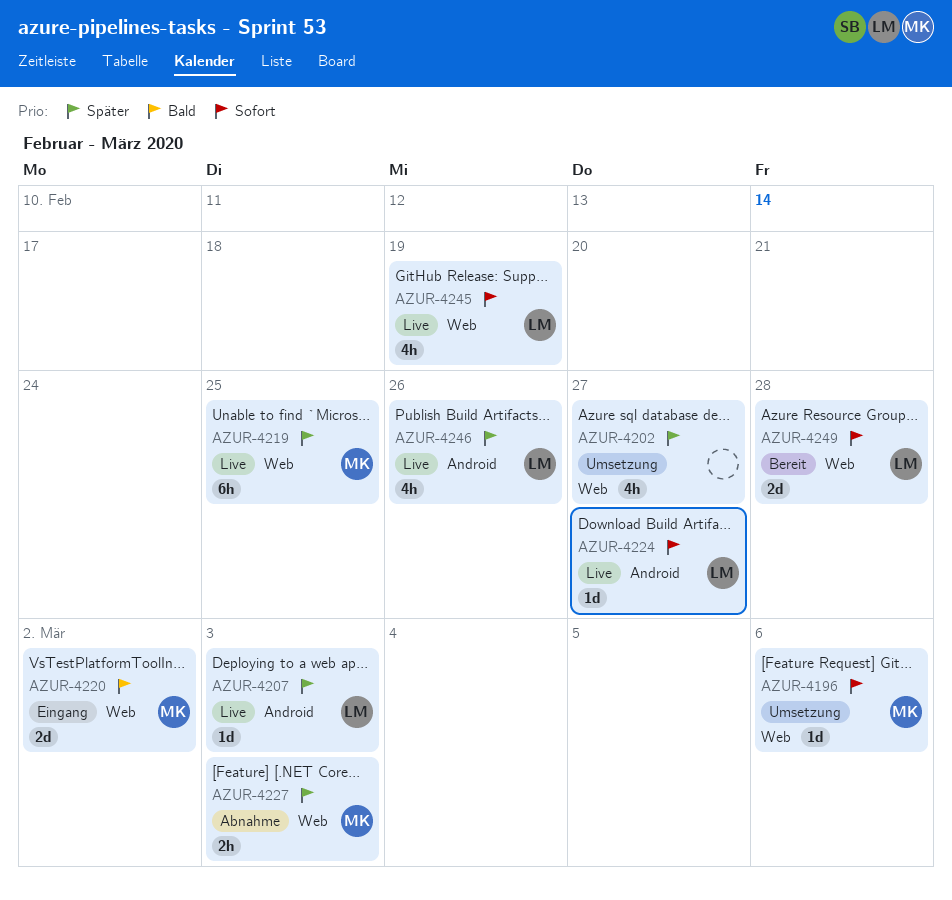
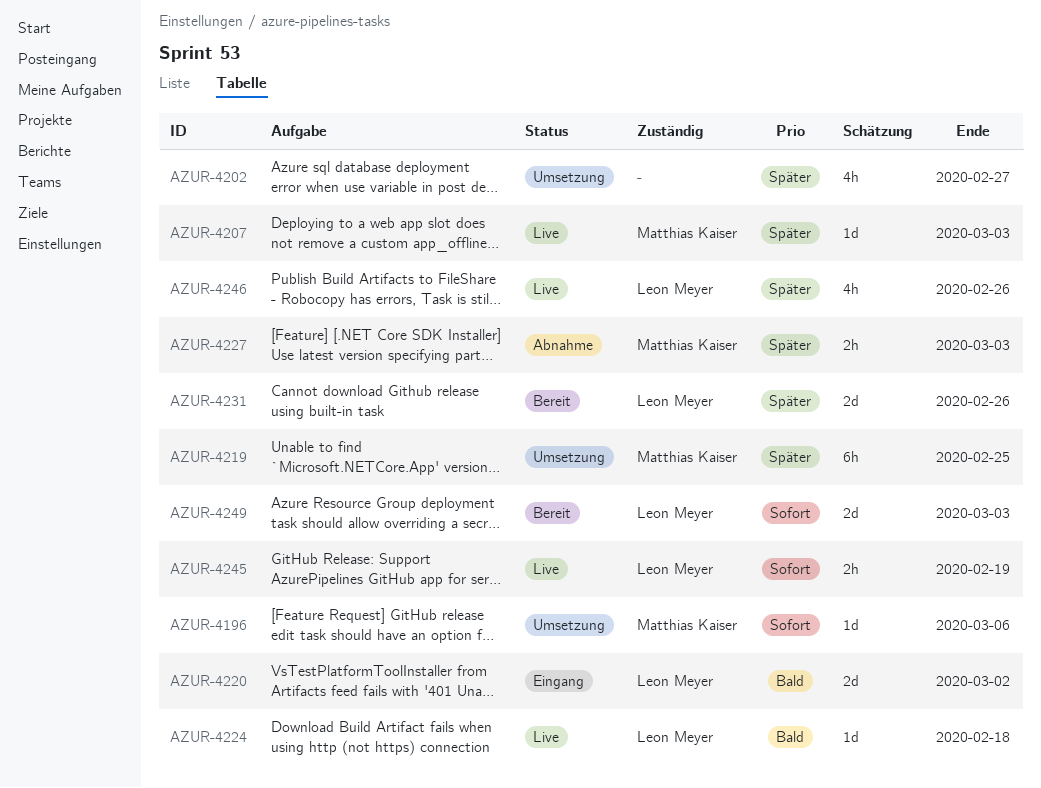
AZUR-4207, owner: Leon Meyer -> Matthias Kaiser
AZUR-4219, status: Live -> Umsetzung
AZUR-4220, owner: Matthias Kaiser -> Leon Meyer
AZUR-4224, priority: Sofort -> Bald
AZUR-4224, due: Feb 27 -> Feb 18
AZUR-4231: none -> present
AZUR-4245, estimate: 4h -> 2h
AZUR-4249, due: Feb 28 -> Mar 3

